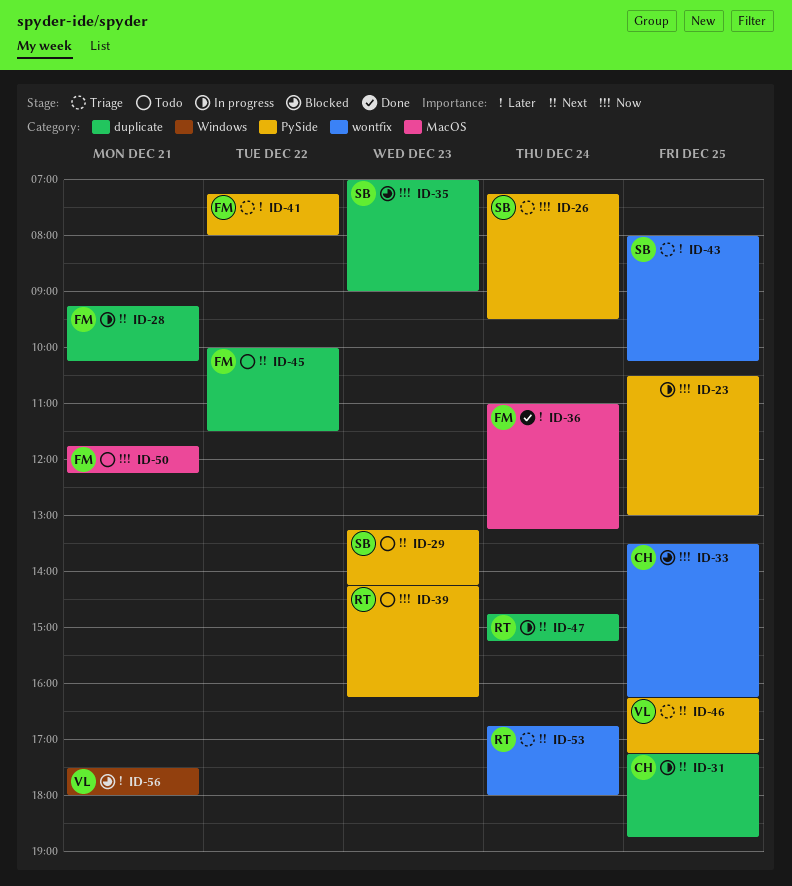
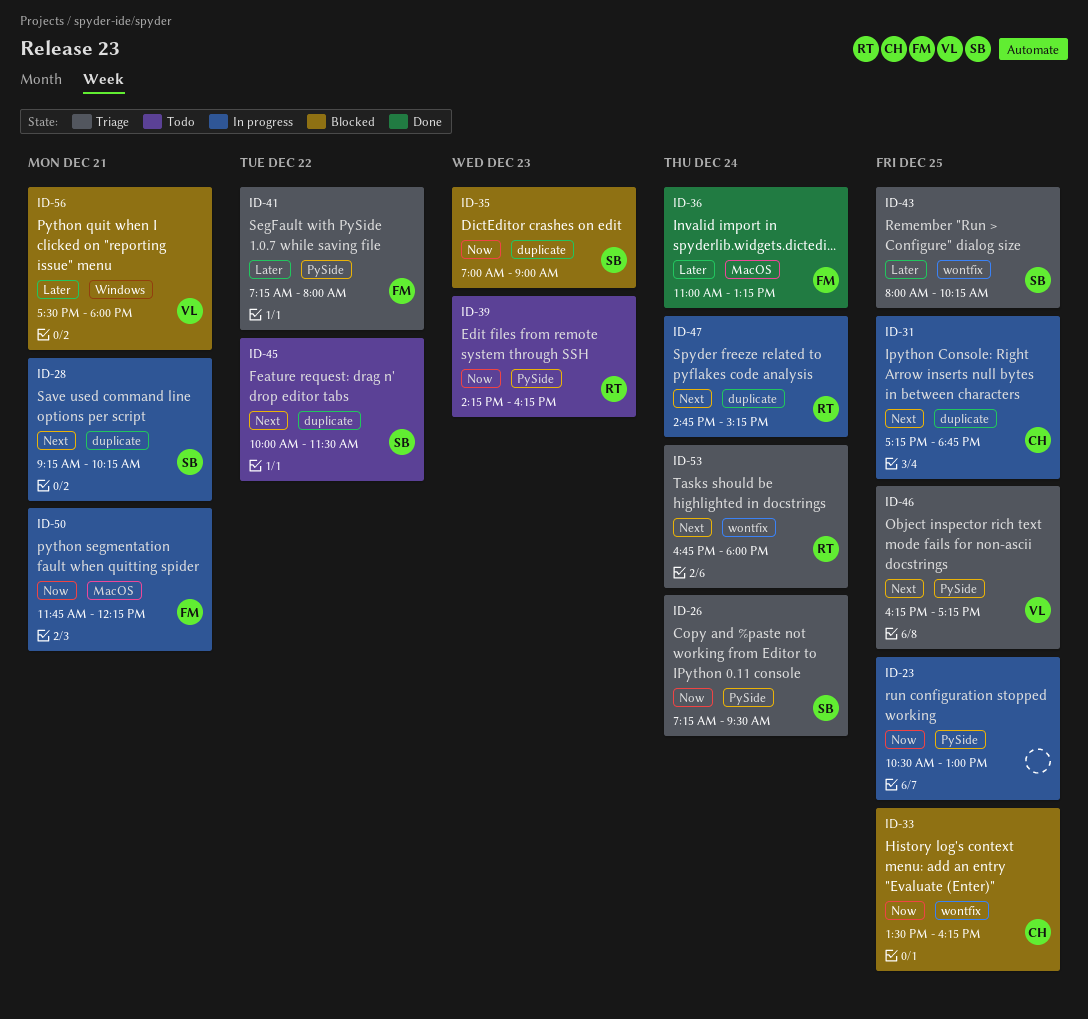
ID-28, owner: FM -> SB
ID-29: present -> none
ID-45, owner: FM -> SB
ID-50, status: Todo -> In progress

